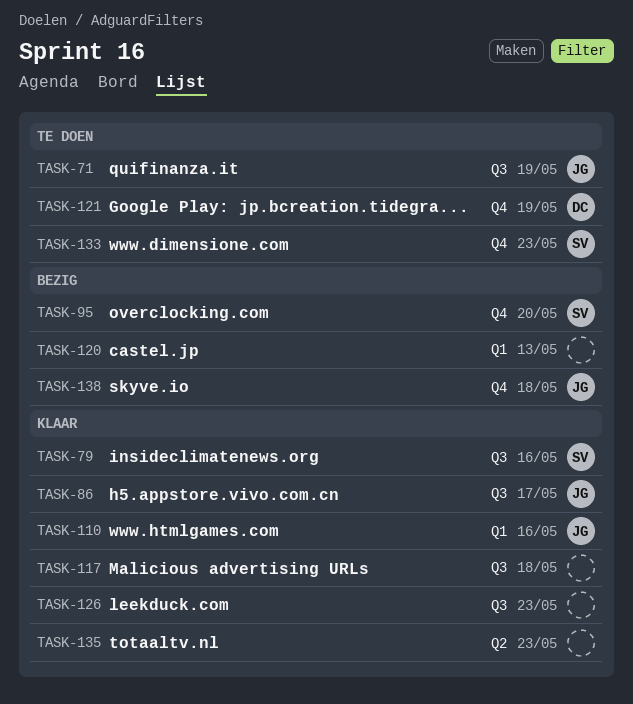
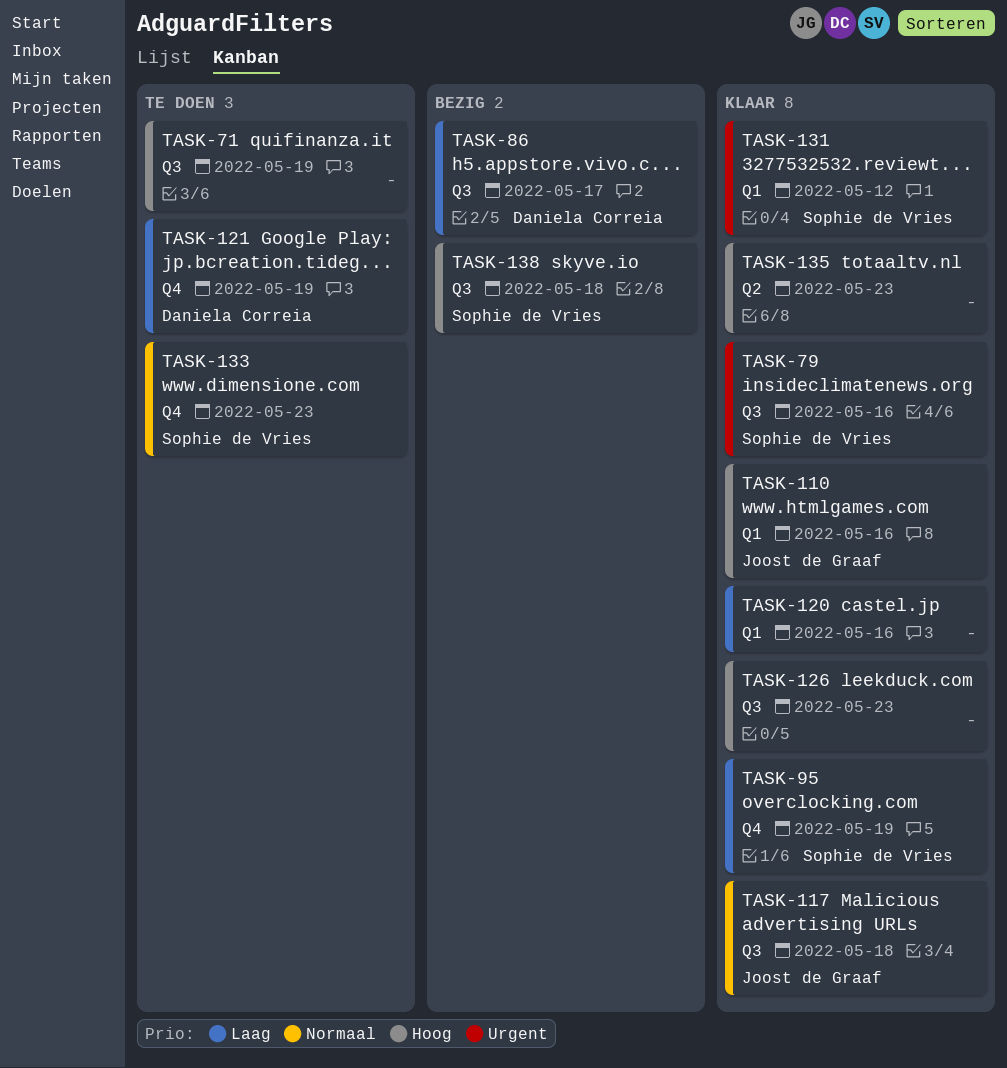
TASK-71, owner: Joost de Graaf -> none
TASK-86, status: Klaar -> Bezig
TASK-86, owner: Joost de Graaf -> Daniela Correia
TASK-95, status: Bezig -> Klaar
TASK-95, due: May 20 -> May 19
TASK-117, owner: none -> Joost de Graaf
TASK-120, status: Bezig -> Klaar
TASK-120, due: May 13 -> May 16
TASK-131: none -> present
TASK-138, owner: Joost de Graaf -> Sophie de Vries
TASK-138, label: Q4 -> Q3

